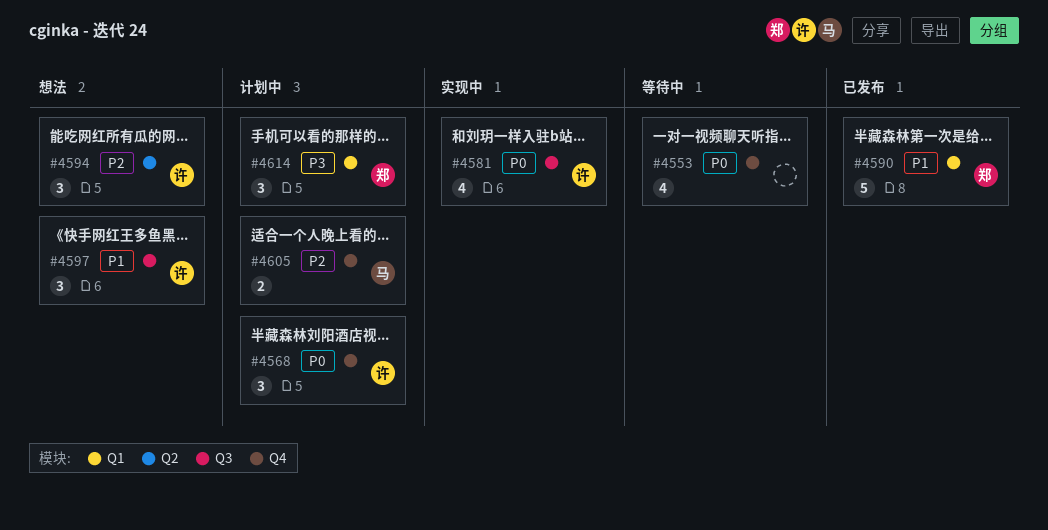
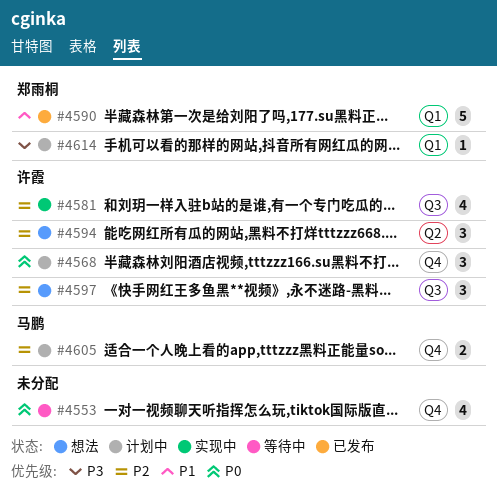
#4581, priority: P0 -> P2
#4597, priority: P1 -> P2
#4614, estimate: 3 -> 1

